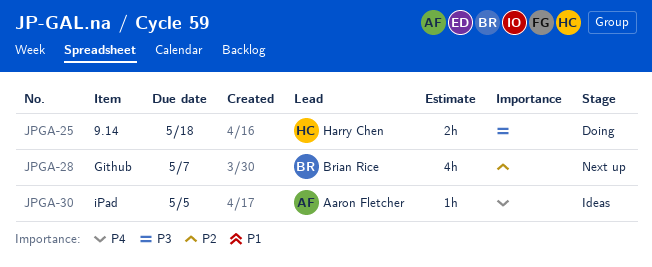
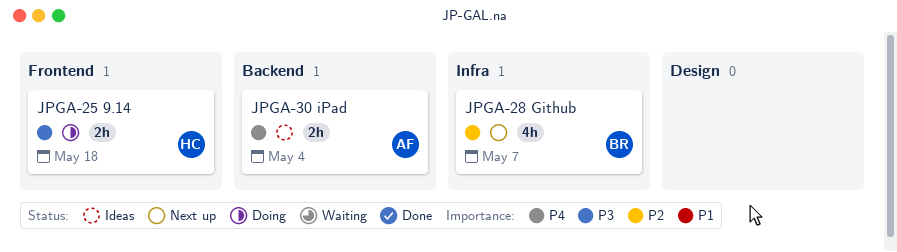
JPGA-30, estimate: 1h -> 2h
JPGA-30, due: May 5 -> May 4

